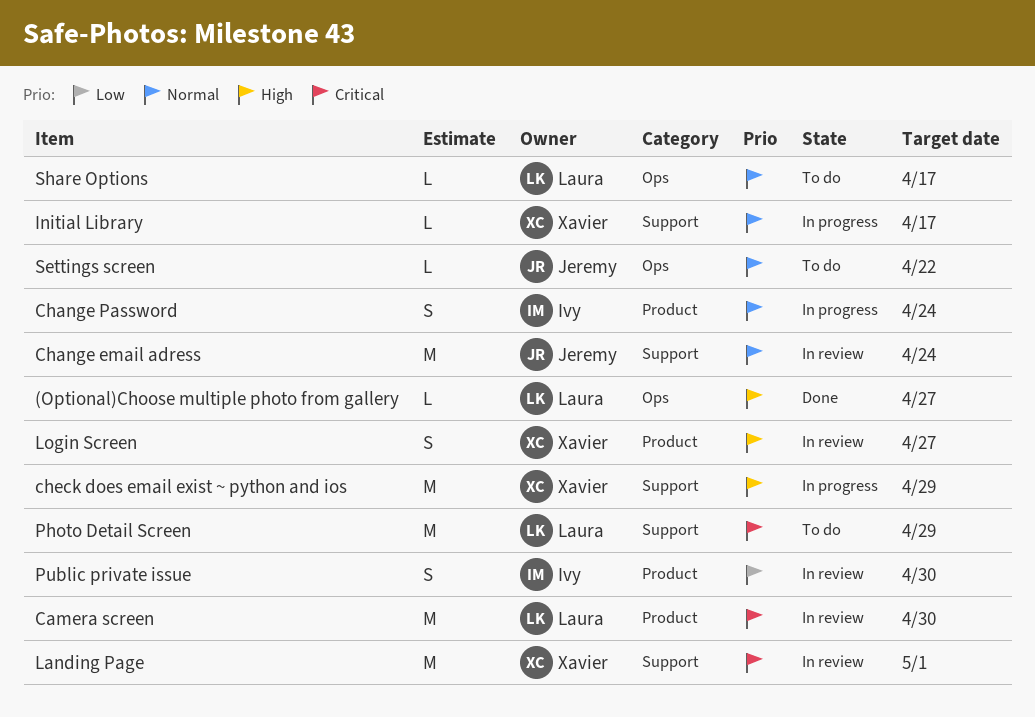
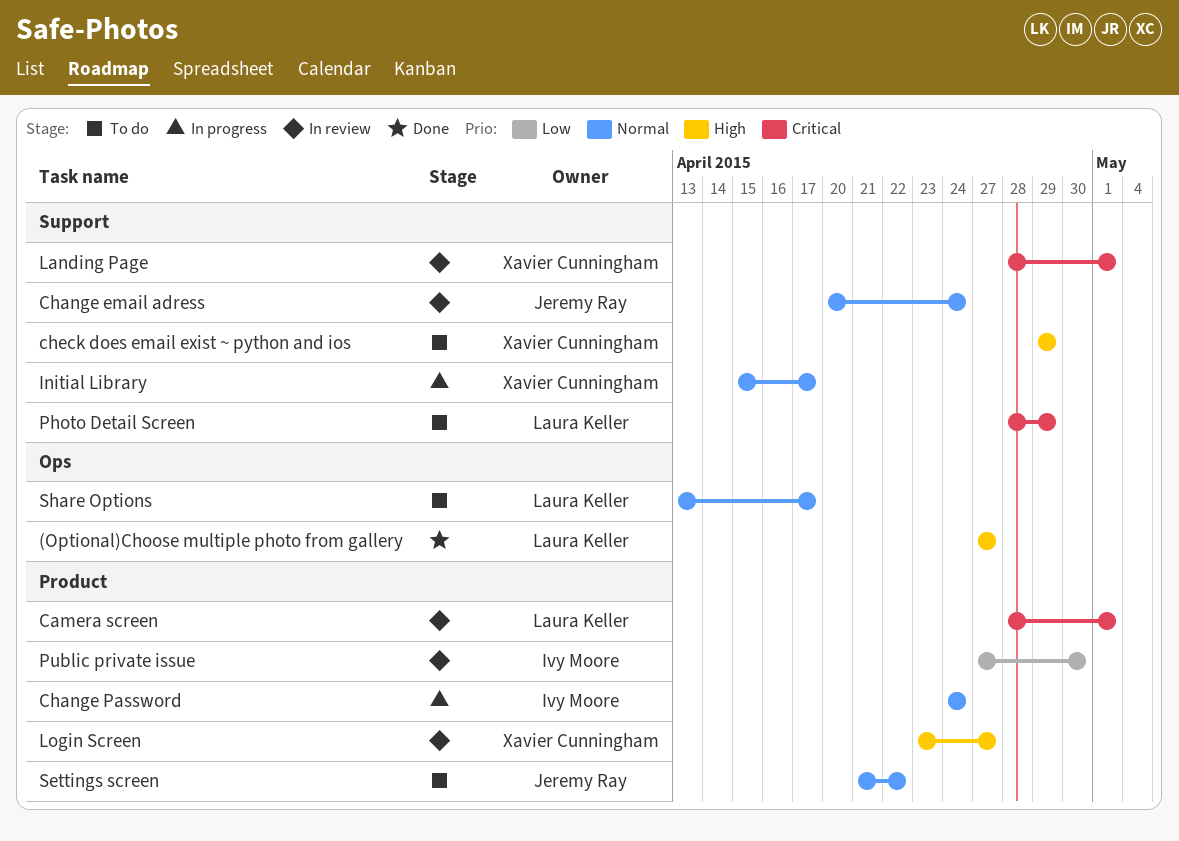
Camera screen, due: Apr 30 -> May 1
check does email exist ~ python and ios, status: In progress -> To do
Settings screen, label: Ops -> Product

